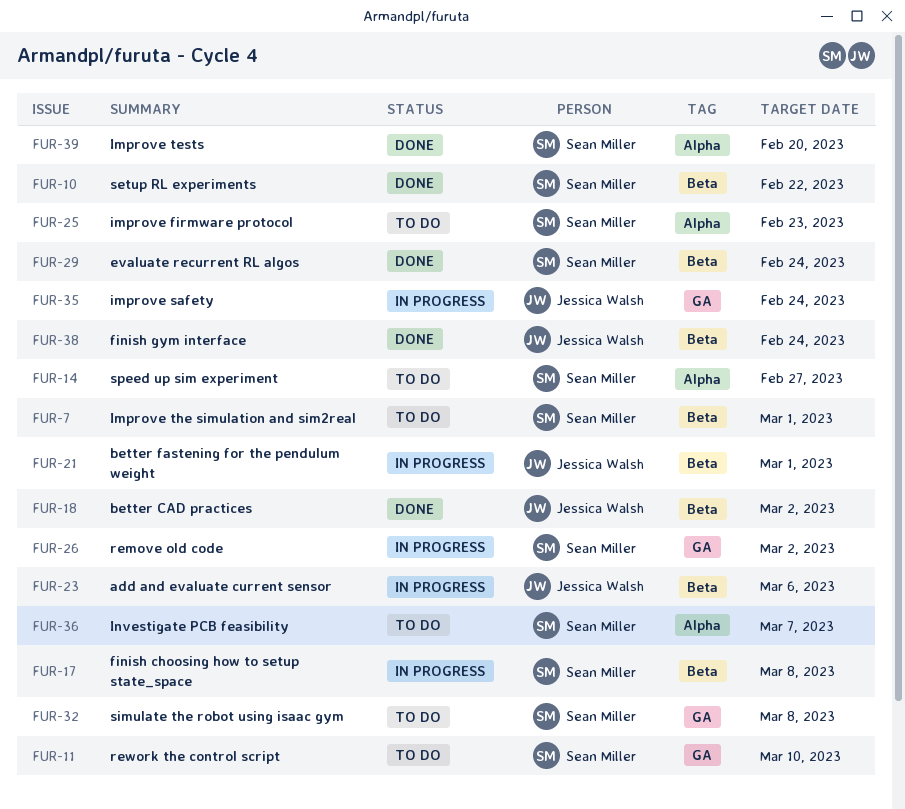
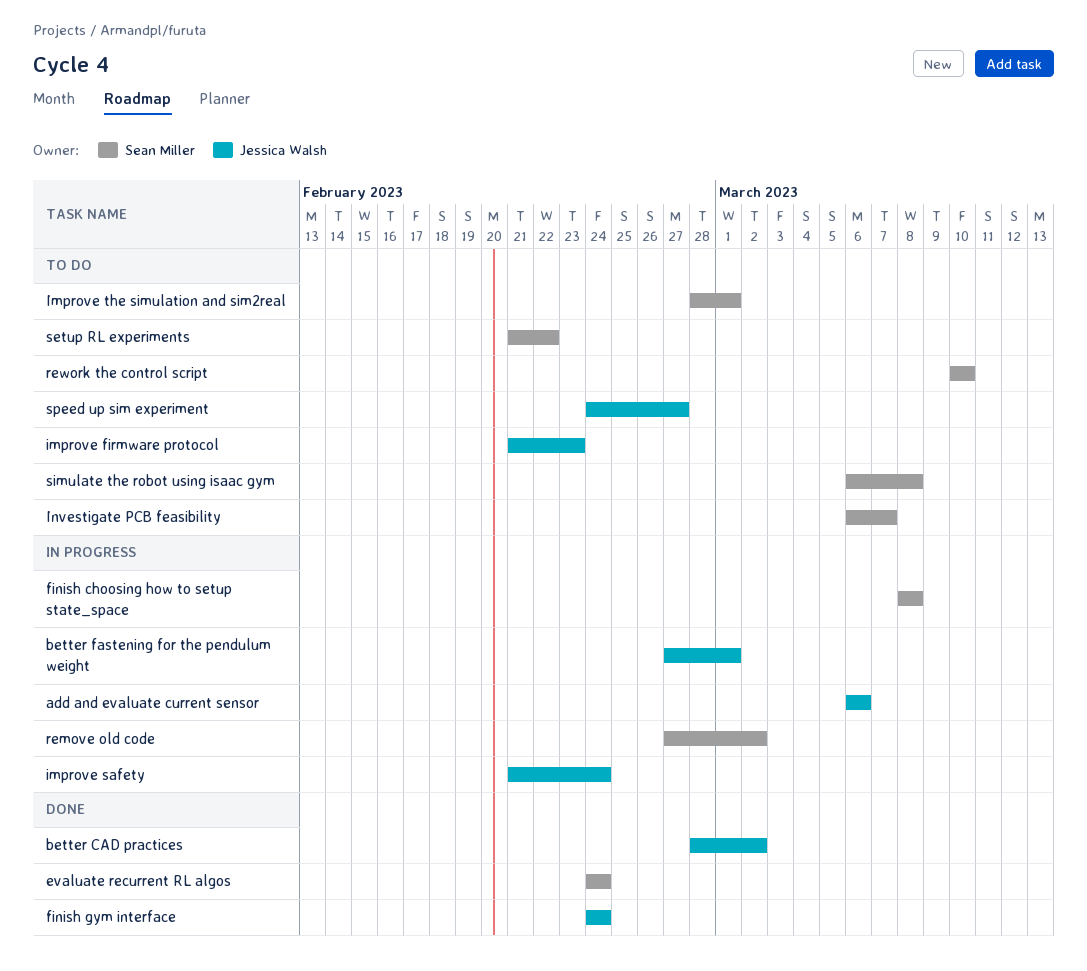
improve firmware protocol, owner: Sean Miller -> Jessica Walsh
Improve tests: present -> none
setup RL experiments, status: Done -> To do
speed up sim experiment, owner: Sean Miller -> Jessica Walsh

